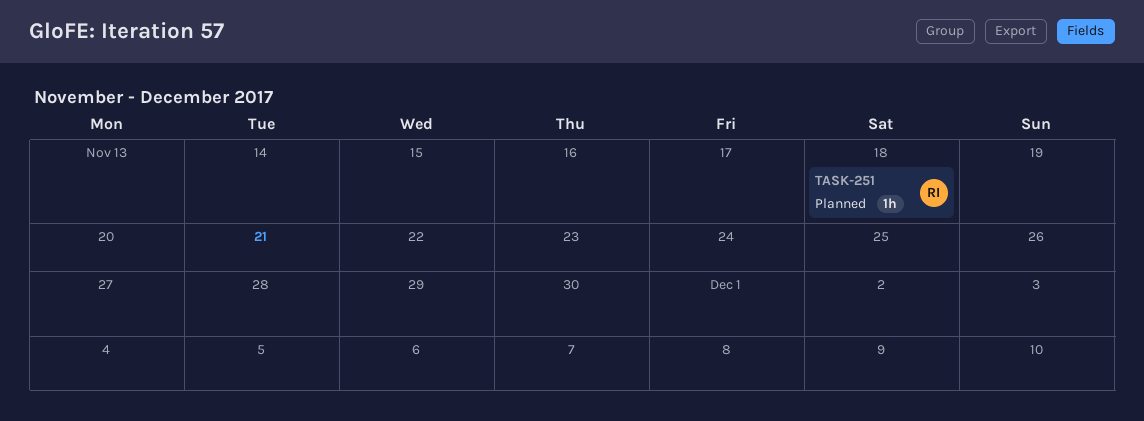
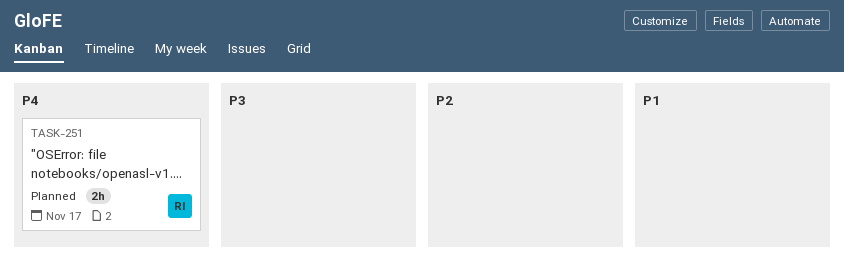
TASK-251, estimate: 1h -> 2h
TASK-251, due: Nov 18 -> Nov 17

